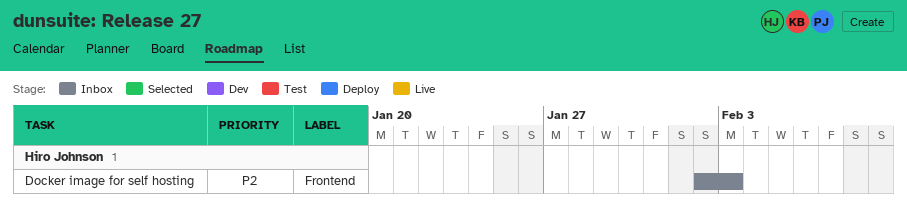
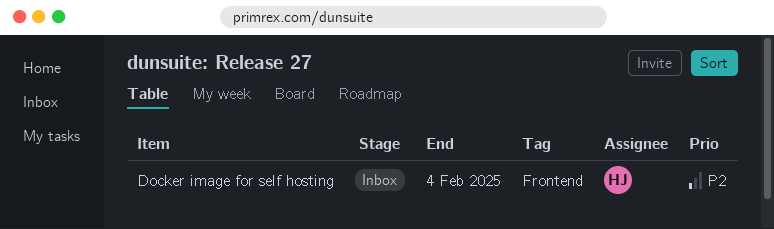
Docker image for self hosting, due: Feb 3 -> Feb 4

